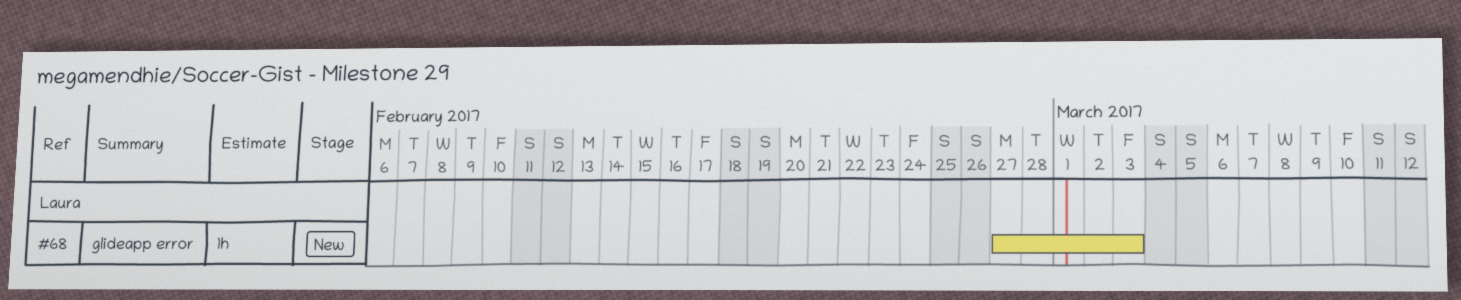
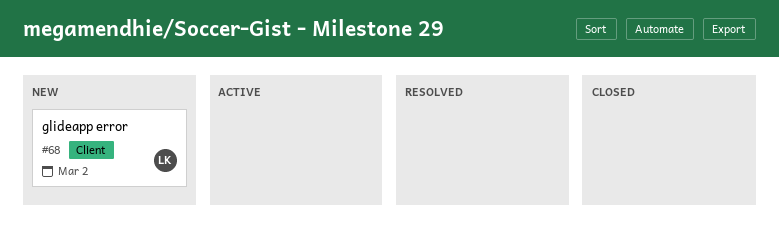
#68, due: Mar 3 -> Mar 2

